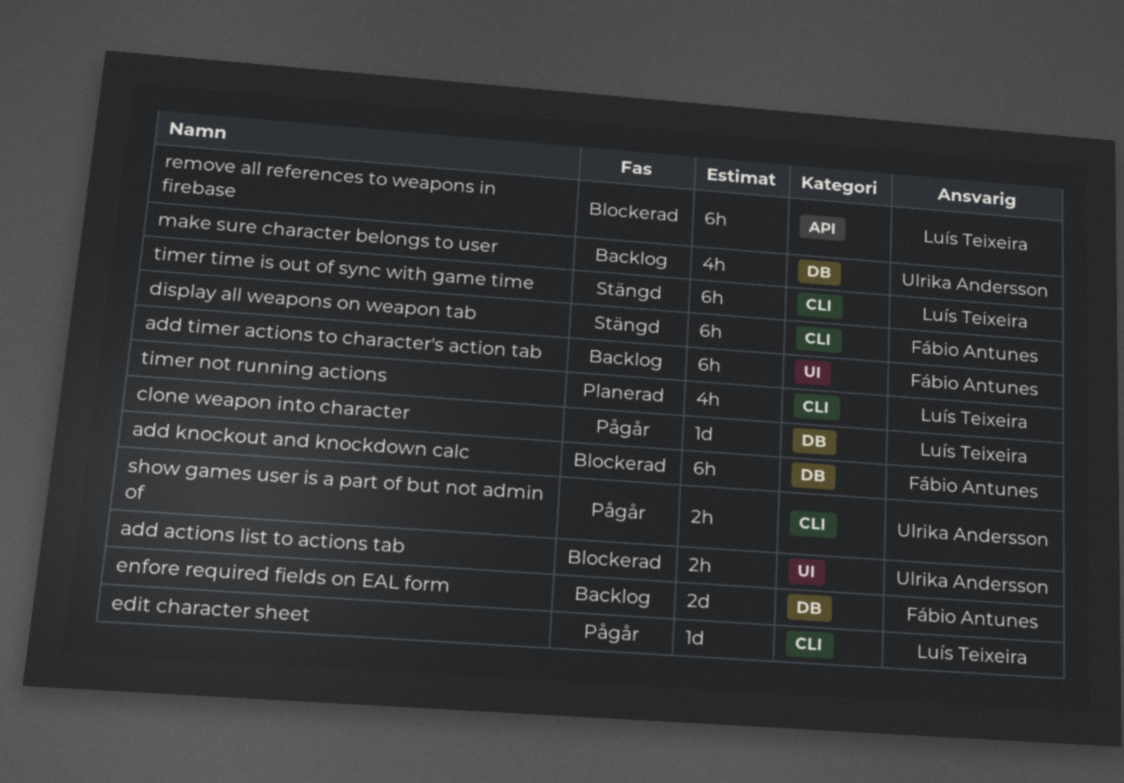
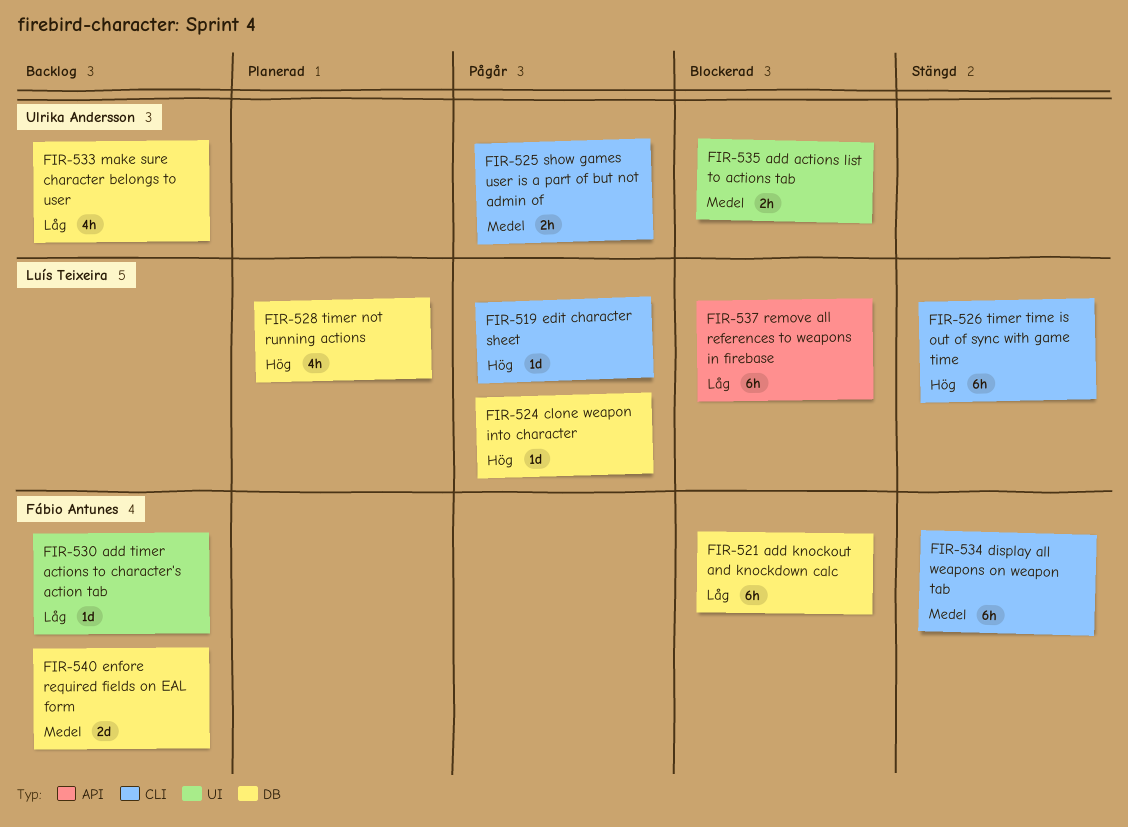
add timer actions to character's action tab, estimate: 6h -> 1d
timer not running actions, label: CLI -> DB

